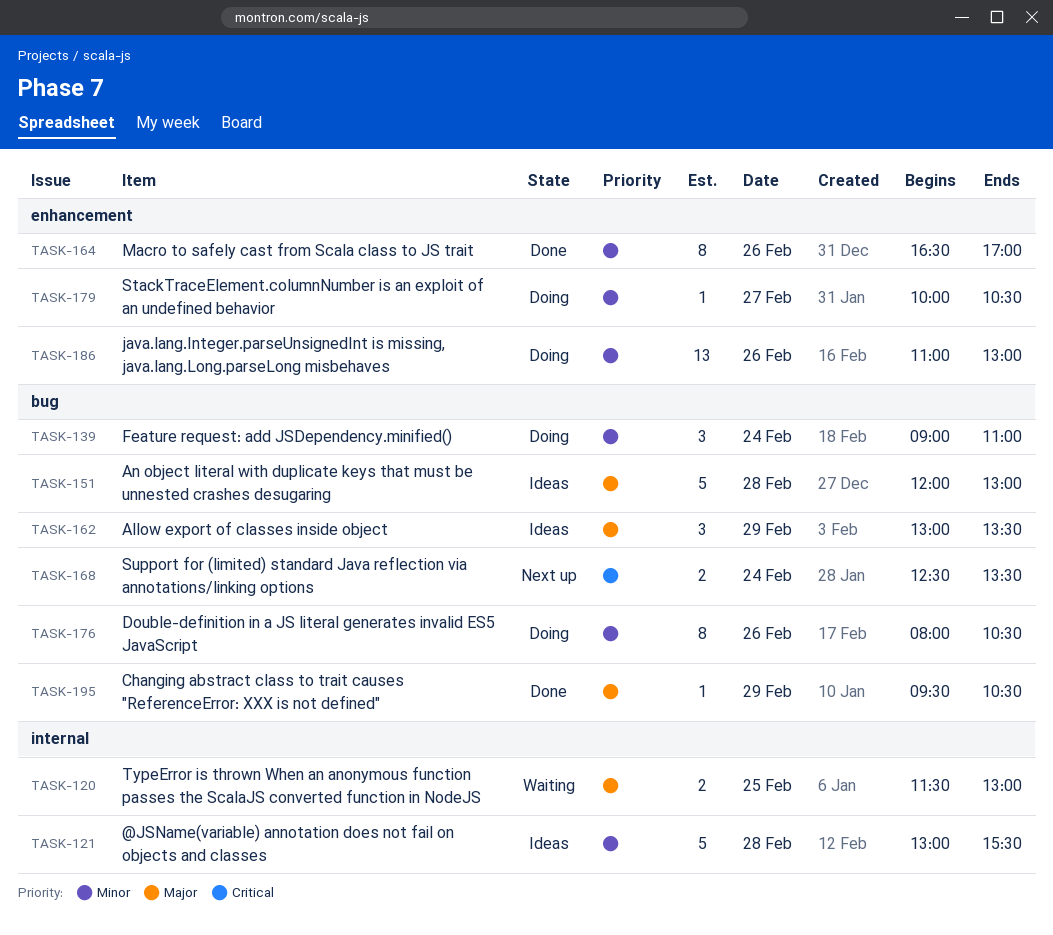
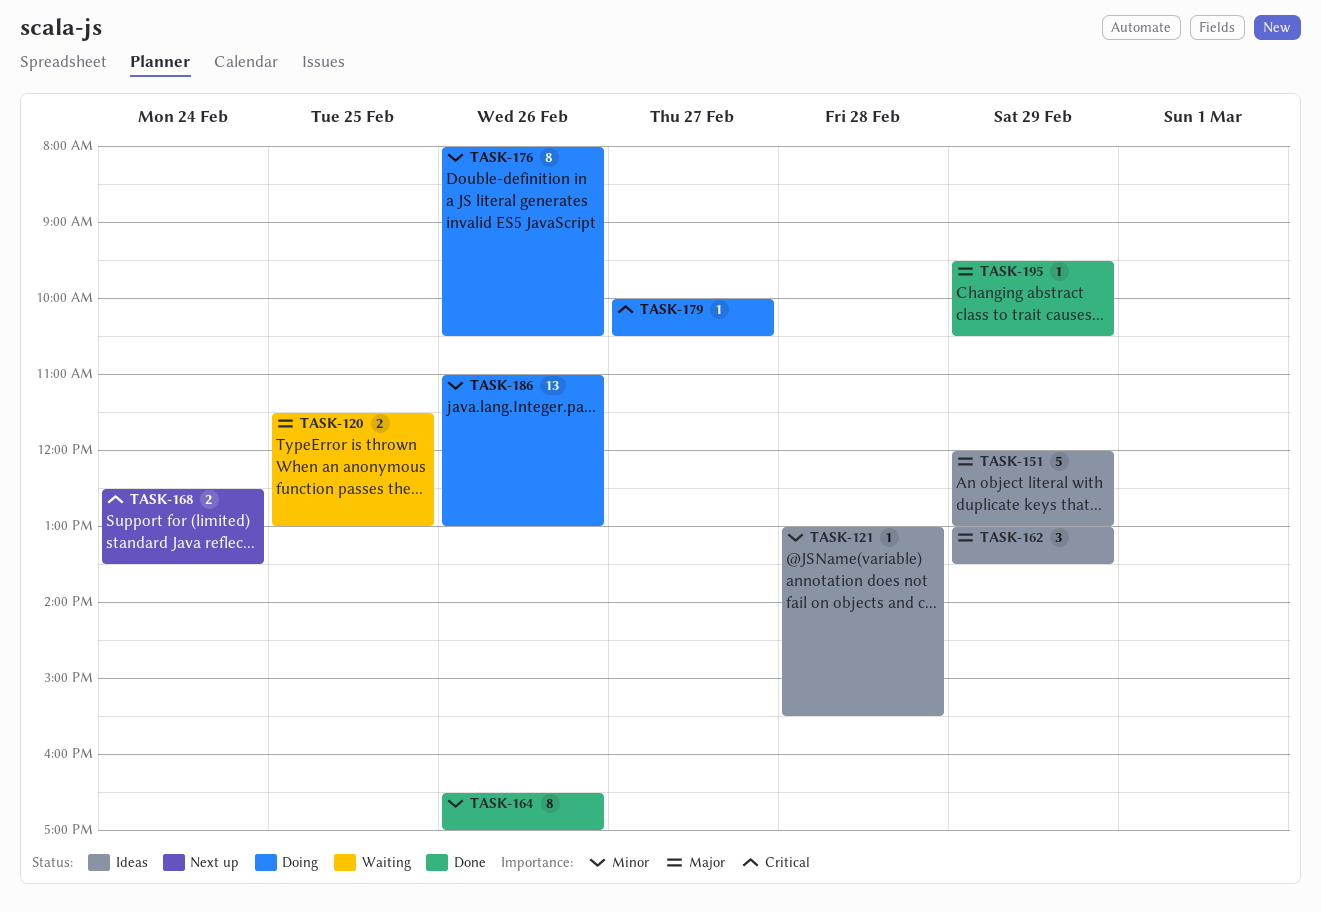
TASK-121, estimate: 5 -> 1
TASK-139: present -> none
TASK-151, day: Feb 28 -> Feb 29
TASK-179, priority: Minor -> Critical

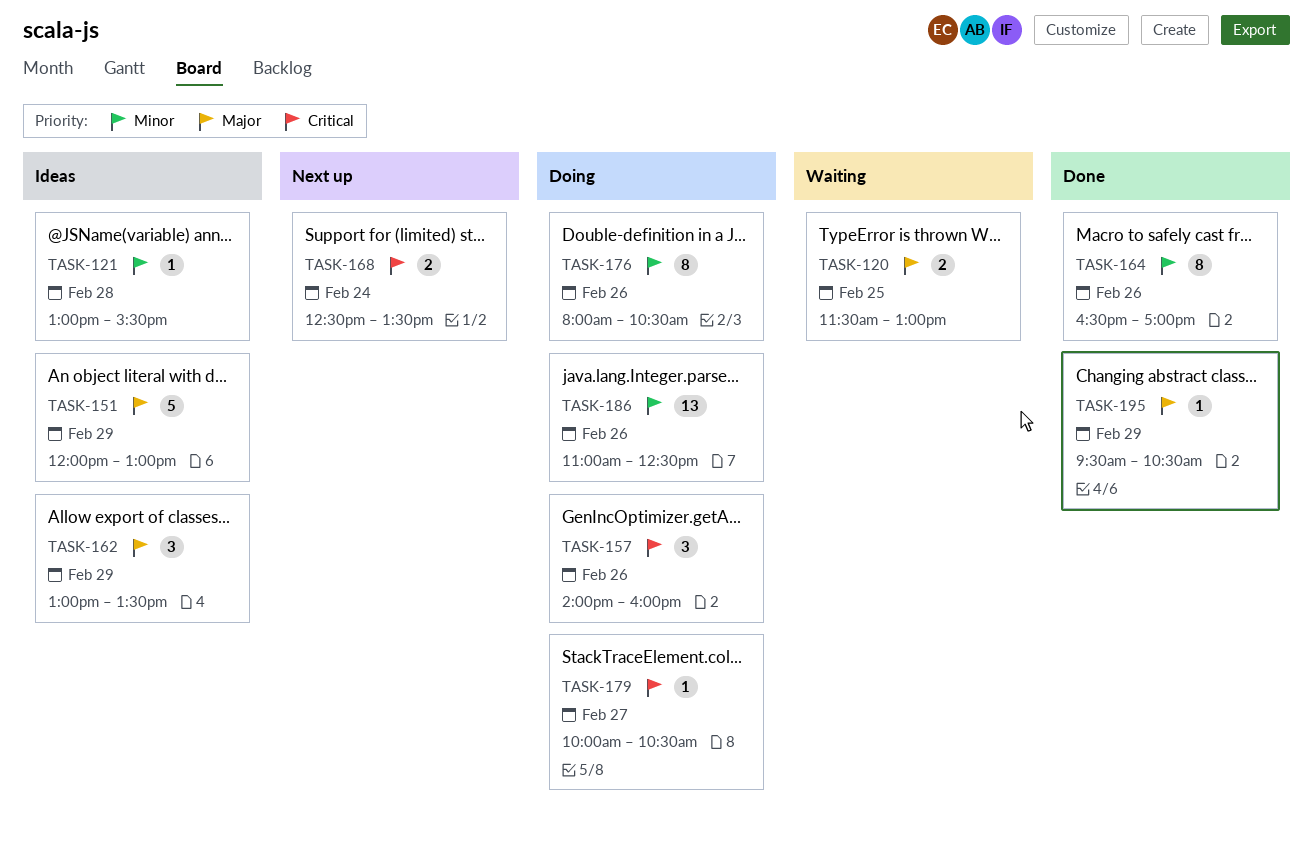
TASK-157: none -> present
TASK-186, ends: 13:00 -> 12:30

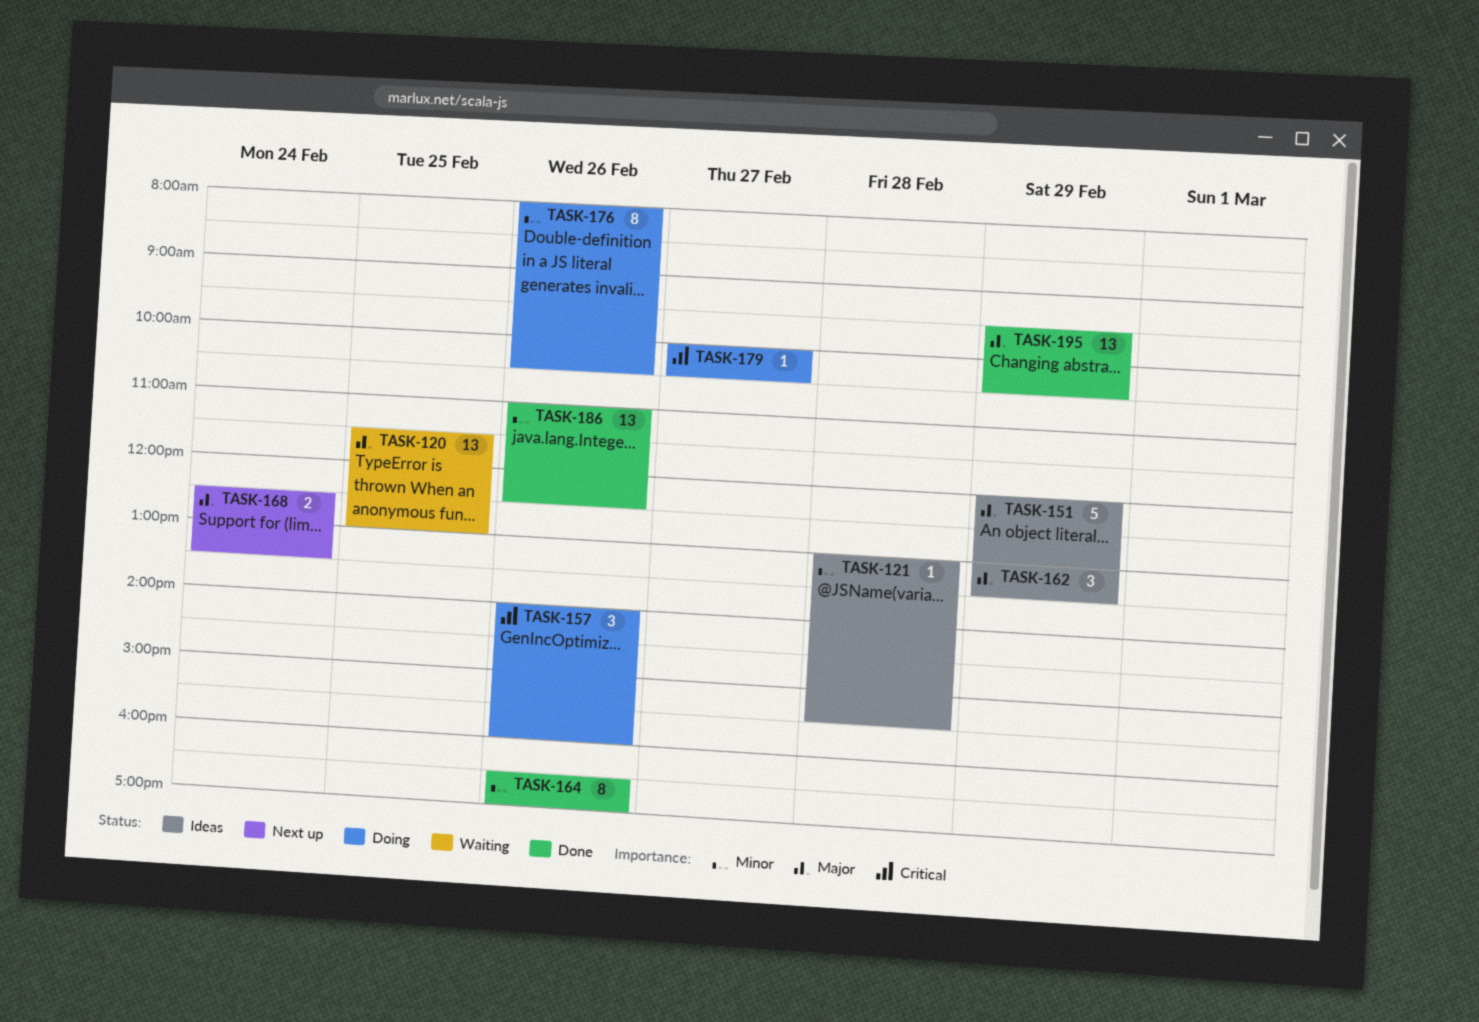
TASK-120, estimate: 2 -> 13
TASK-168, priority: Critical -> Major
TASK-186, status: Doing -> Done
TASK-195, estimate: 1 -> 13

